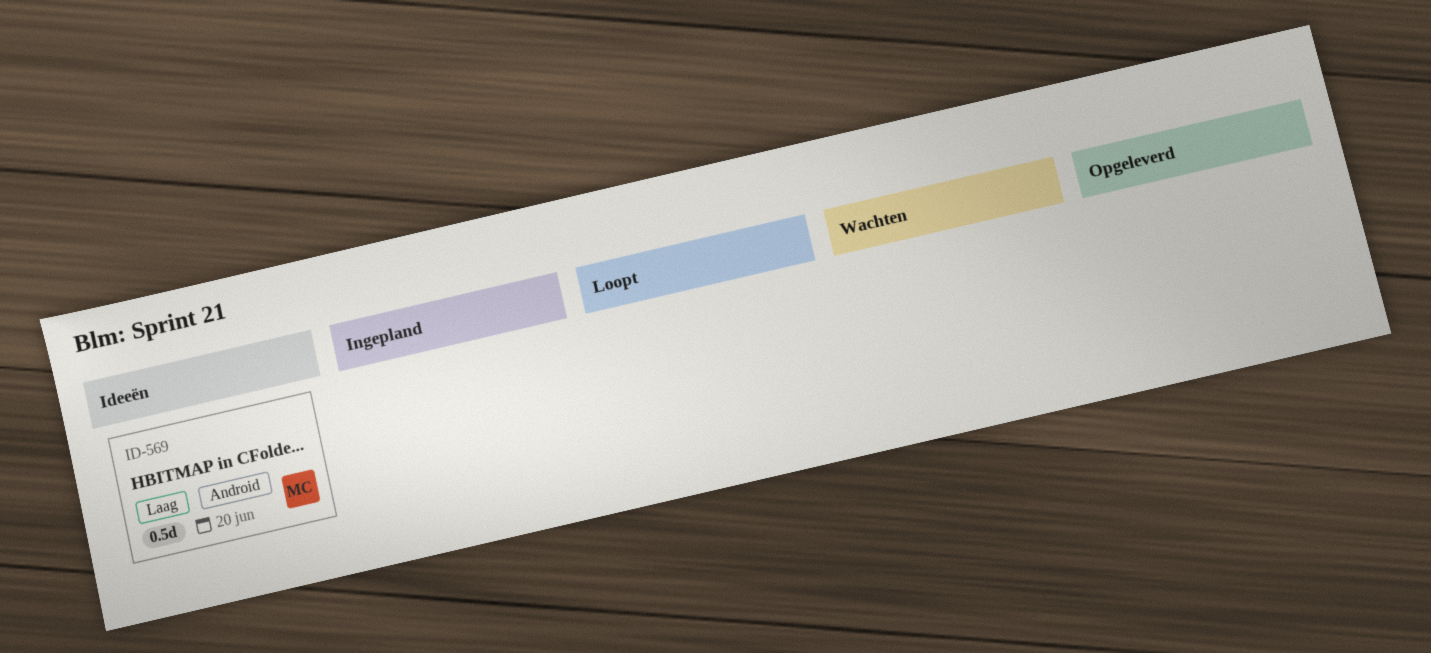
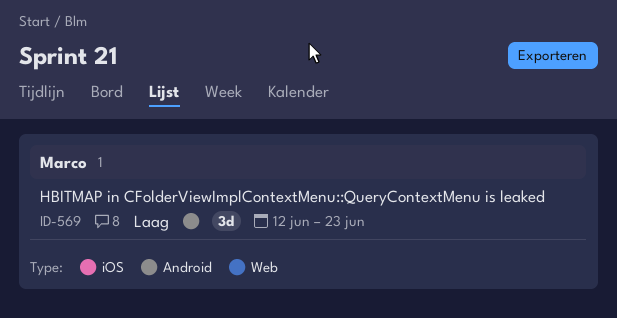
ID-569, estimate: 0.5d -> 3d
ID-569, due: Jun 20 -> Jun 23

